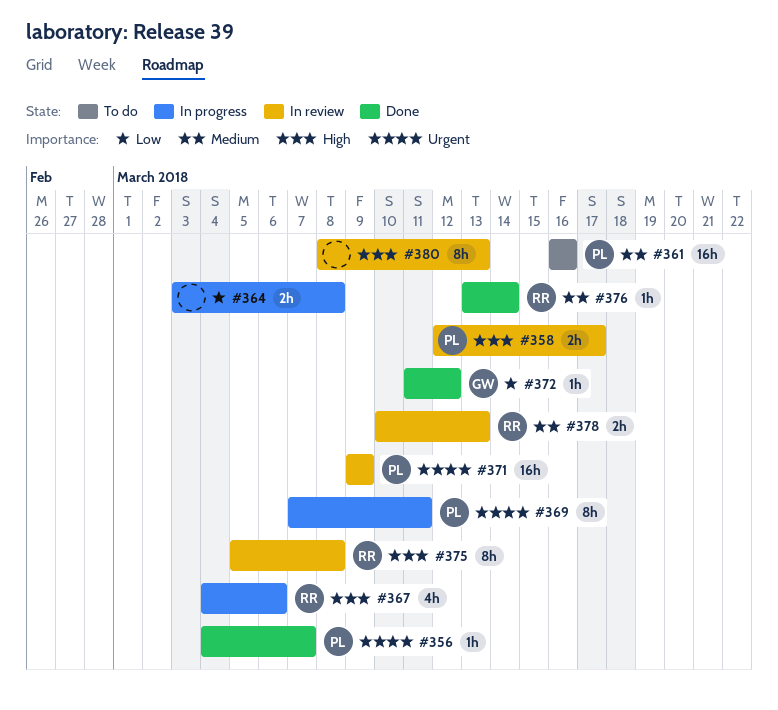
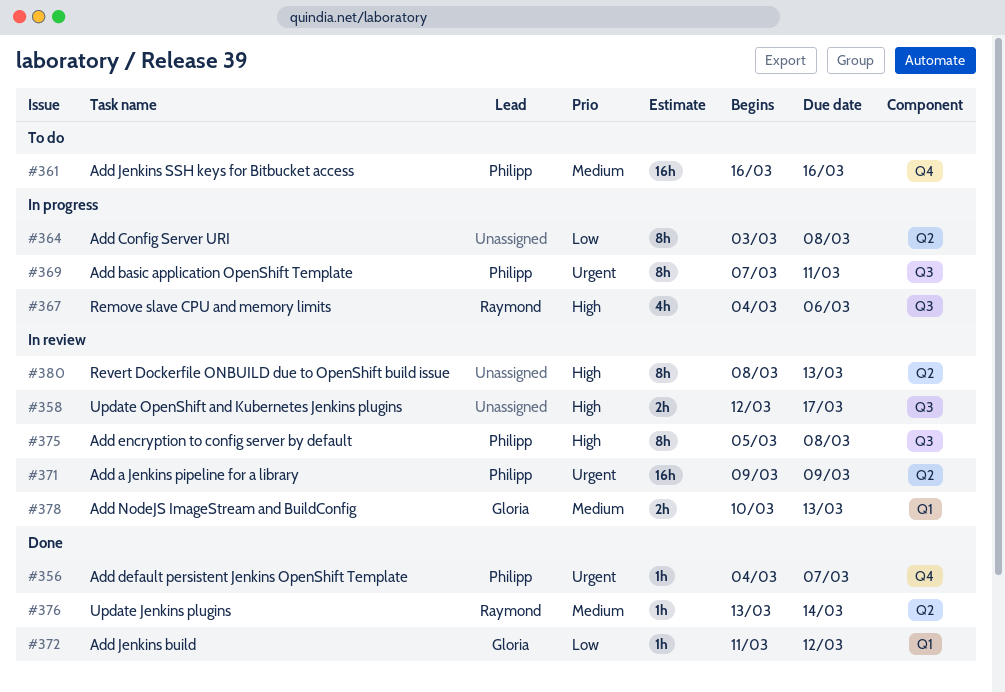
#358, owner: Philipp -> none
#364, estimate: 2h -> 8h
#375, owner: Raymond -> Philipp
#378, owner: Raymond -> Gloria

